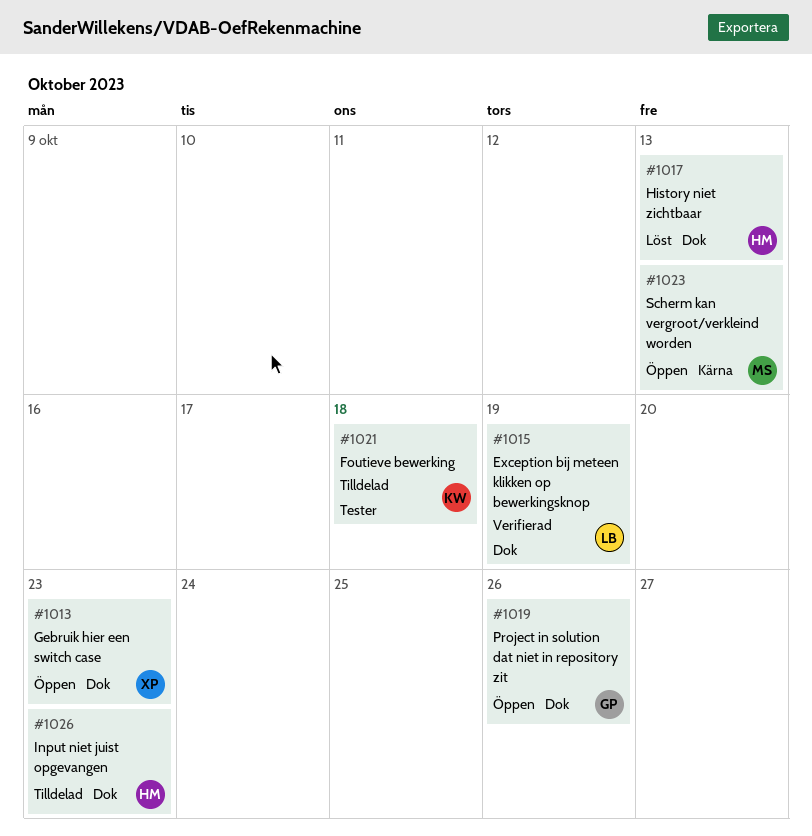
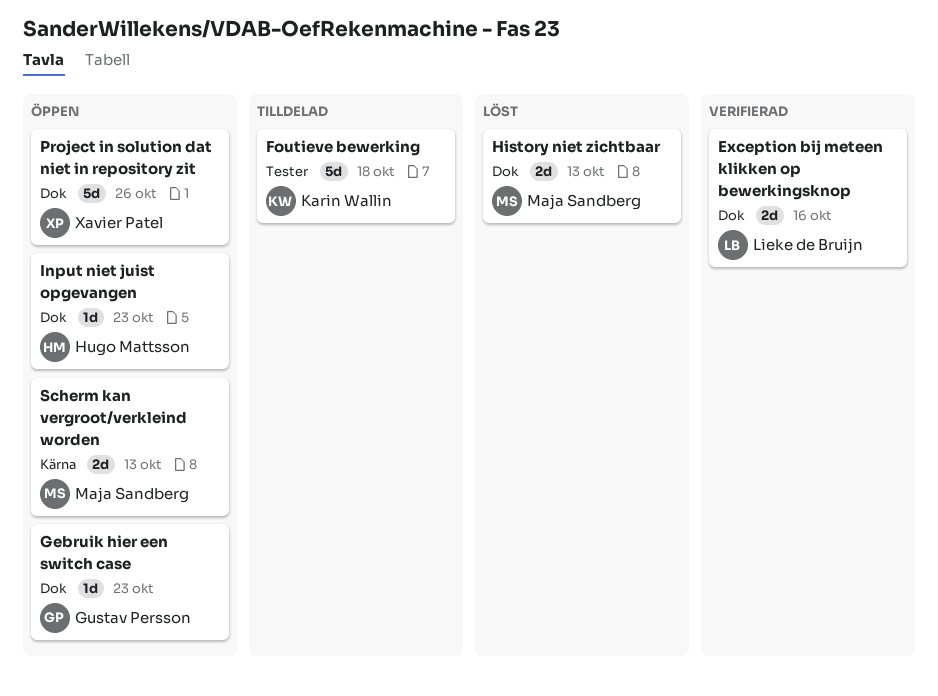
Exception bij meteen klikken op bewerkingsknop, due: Oct 19 -> Oct 16
Gebruik hier een switch case, owner: Xavier Patel -> Gustav Persson
History niet zichtbaar, owner: Hugo Mattsson -> Maja Sandberg
Input niet juist opgevangen, status: Tilldelad -> Öppen
Project in solution dat niet in repository zit, owner: Gustav Persson -> Xavier Patel

